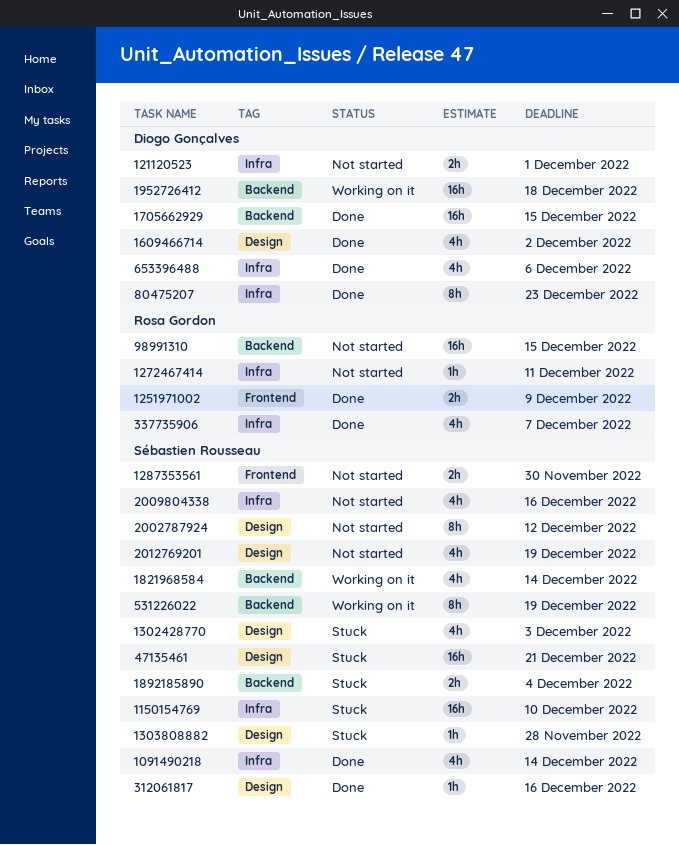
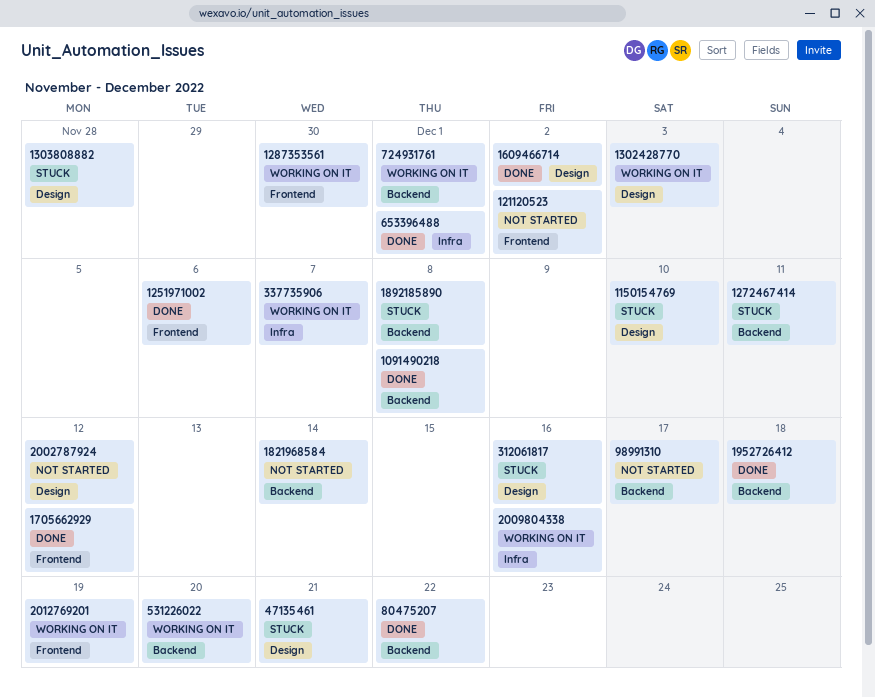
1091490218, label: Infra -> Backend
1091490218, due: Dec 14 -> Dec 8
1150154769, label: Infra -> Design
121120523, label: Infra -> Frontend
121120523, due: Dec 1 -> Dec 2
1251971002, due: Dec 9 -> Dec 6
1272467414, status: Not started -> Stuck
1272467414, label: Infra -> Backend
1287353561, status: Not started -> Working on it
1302428770, status: Stuck -> Working on it
1705662929, label: Backend -> Frontend
1705662929, due: Dec 15 -> Dec 12
1821968584, status: Working on it -> Not started
1892185890, due: Dec 4 -> Dec 8
1952726412, status: Working on it -> Done
2009804338, status: Not started -> Working on it
2012769201, status: Not started -> Working on it
2012769201, label: Design -> Frontend
312061817, status: Done -> Stuck
337735906, status: Done -> Working on it
531226022, due: Dec 19 -> Dec 20
653396488, due: Dec 6 -> Dec 1
724931761: none -> present
80475207, label: Infra -> Backend
80475207, due: Dec 23 -> Dec 22
98991310, due: Dec 15 -> Dec 17

